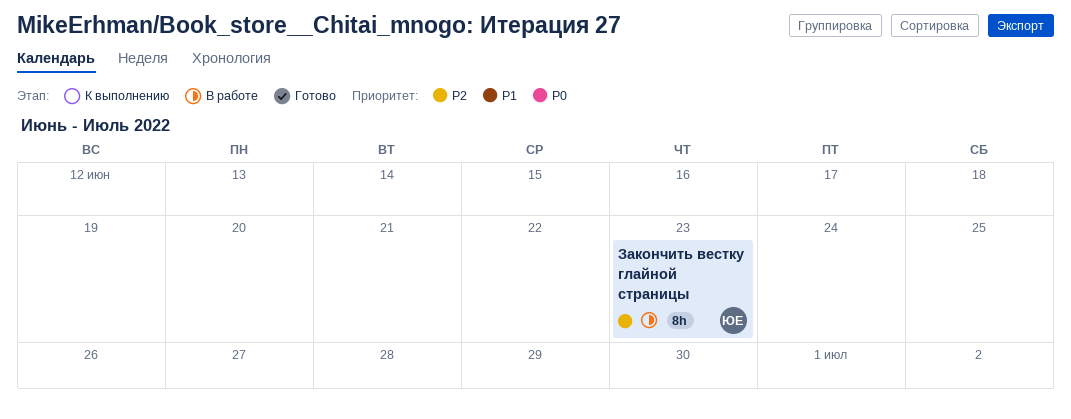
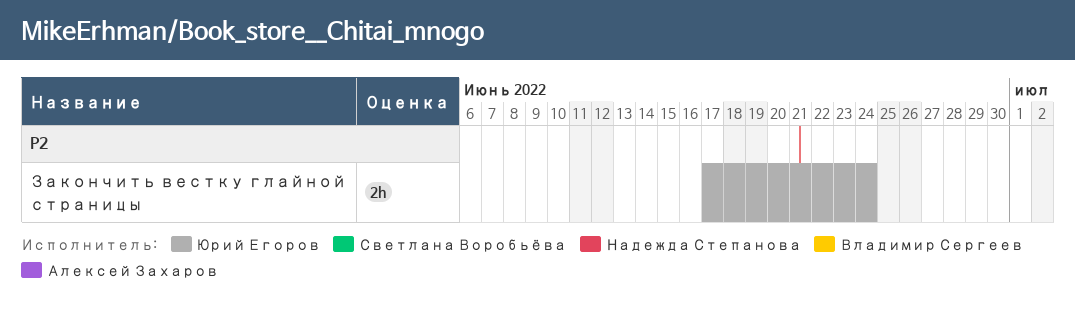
Закончить вестку глайной страницы, estimate: 8h -> 2h
Закончить вестку глайной страницы, due: Jun 23 -> Jun 24

